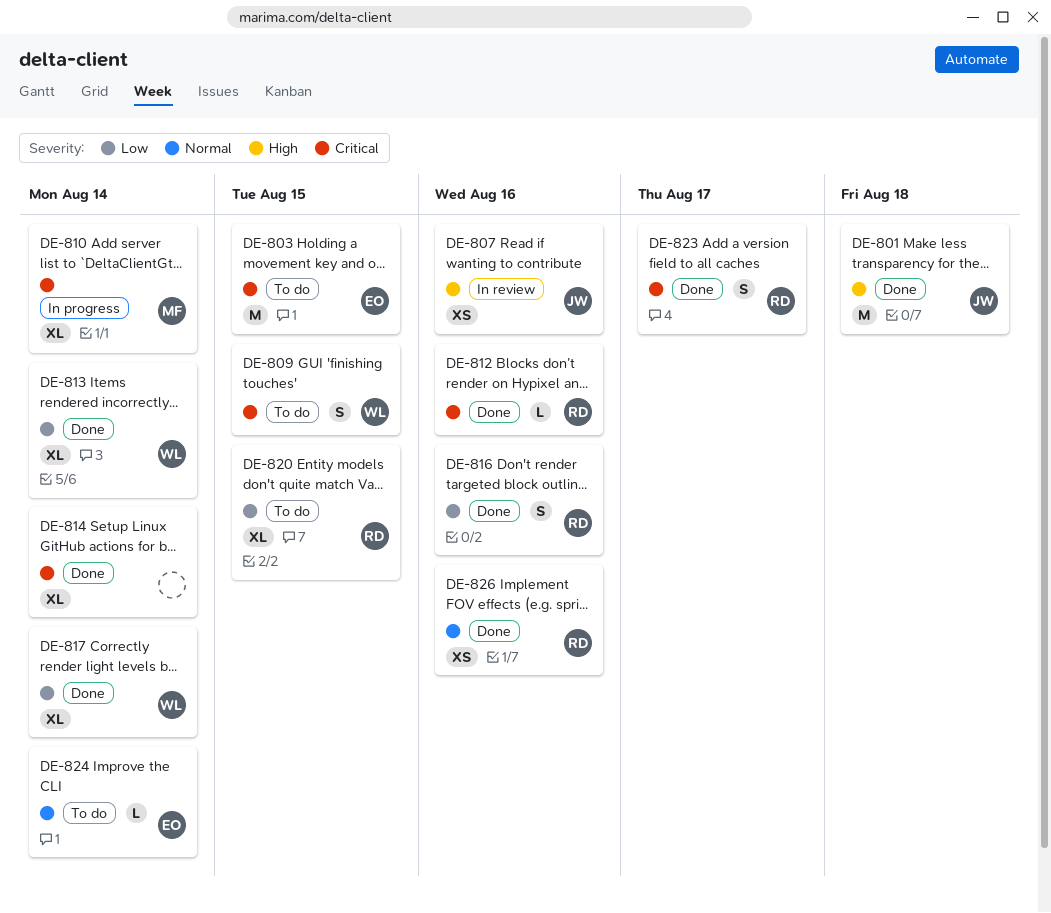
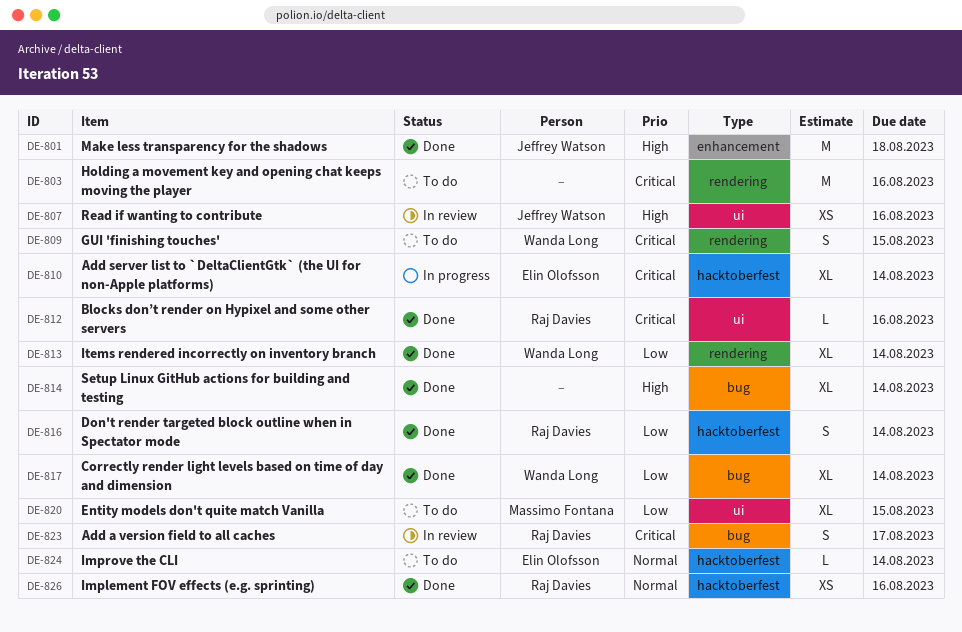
DE-803, owner: Elin Olofsson -> none
DE-803, due: Aug 15 -> Aug 16
DE-810, owner: Massimo Fontana -> Elin Olofsson
DE-814, priority: Critical -> High
DE-816, due: Aug 16 -> Aug 14
DE-820, owner: Raj Davies -> Massimo Fontana
DE-823, status: Done -> In review

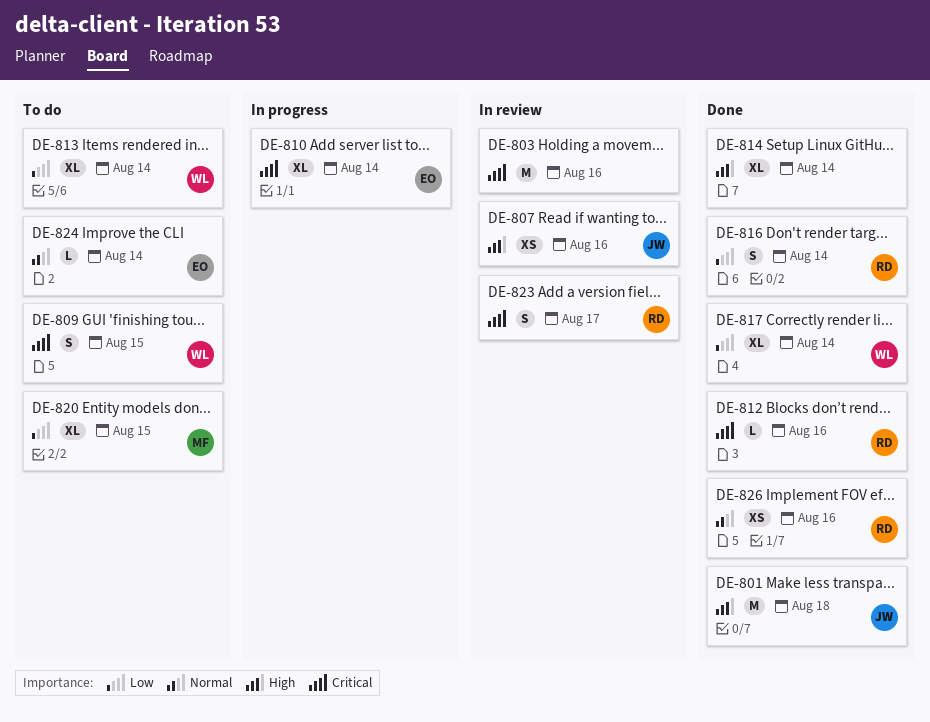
DE-803, status: To do -> In review
DE-813, status: Done -> To do

